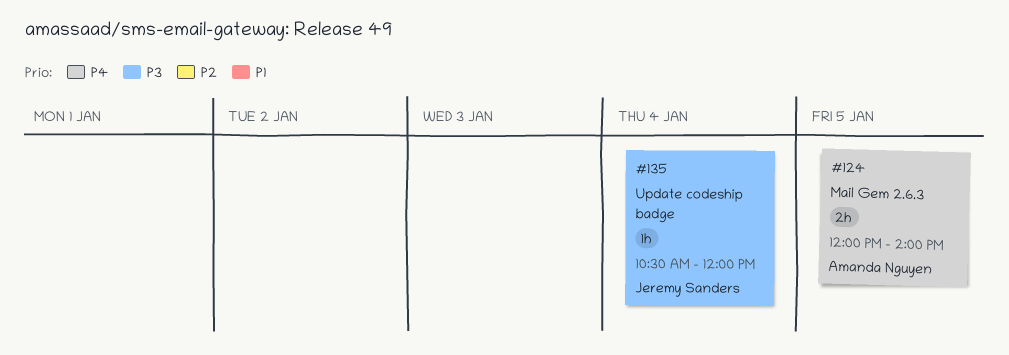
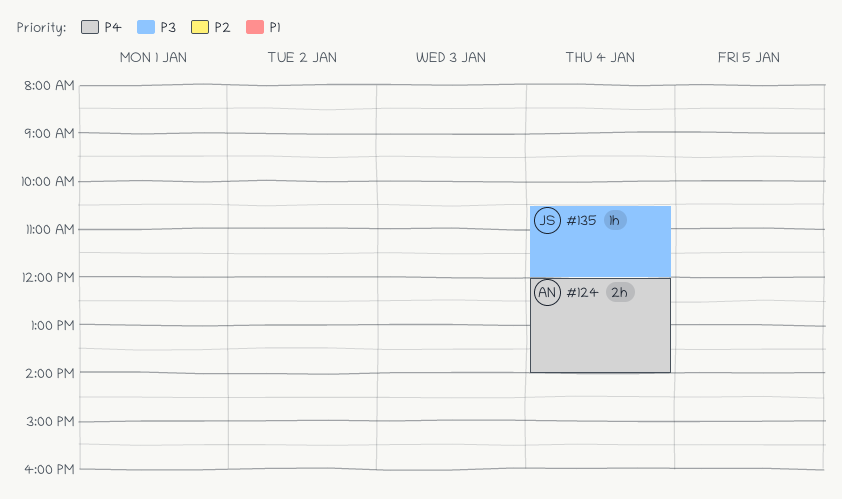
#124, day: Jan 5 -> Jan 4

